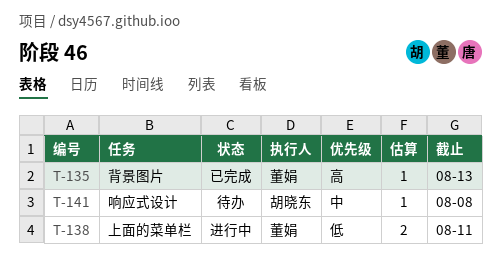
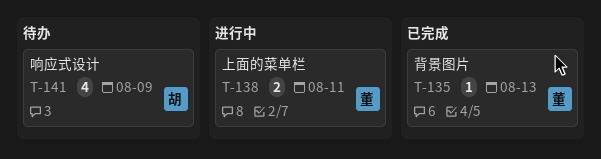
T-141, estimate: 1 -> 4
T-141, due: Aug 8 -> Aug 9

